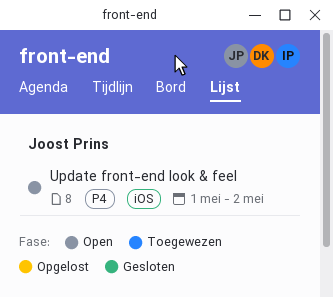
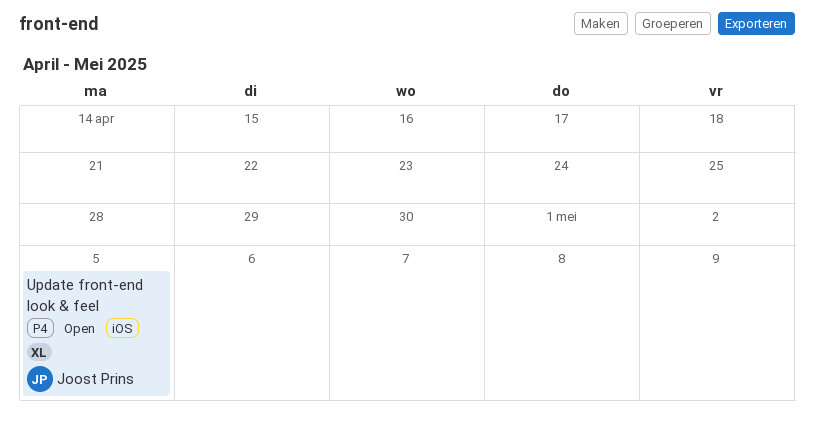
Update front-end look & feel, due: May 2 -> May 5

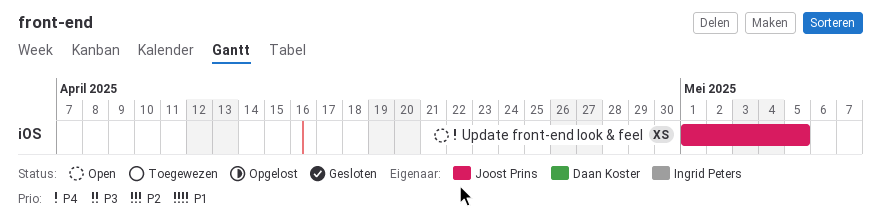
Update front-end look & feel, estimate: XL -> XS

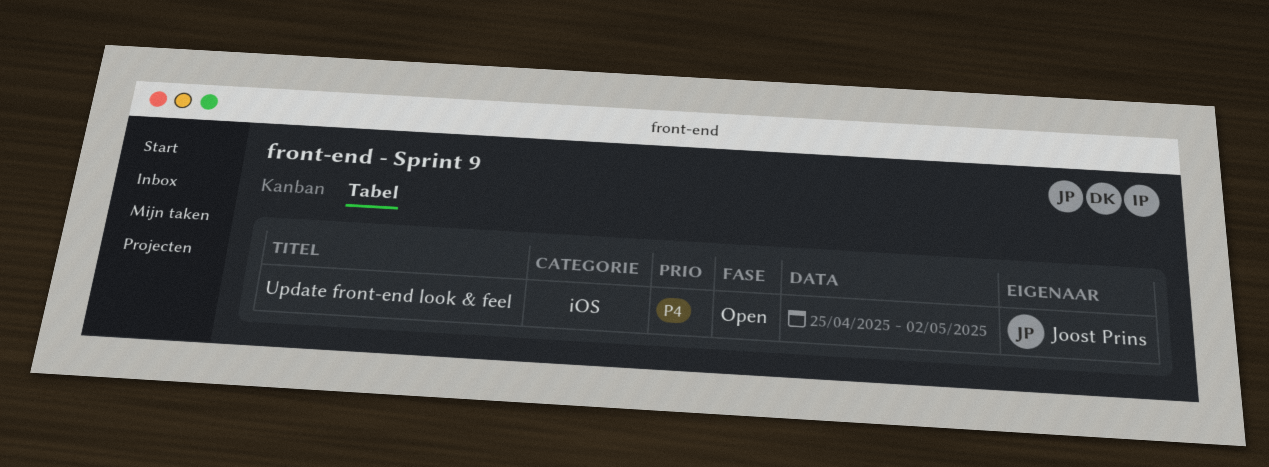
Update front-end look & feel, start: May 1 -> Apr 25
Update front-end look & feel, due: May 5 -> May 2

